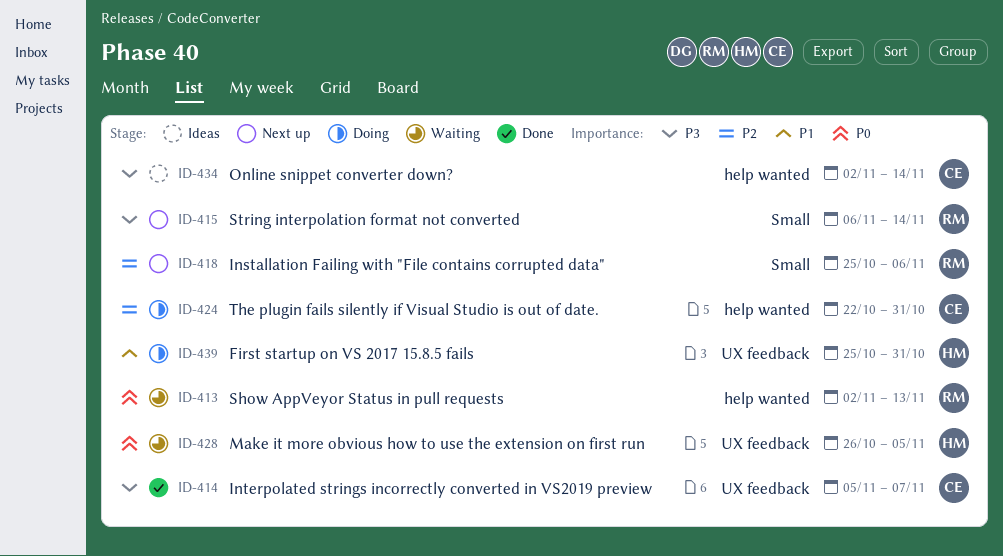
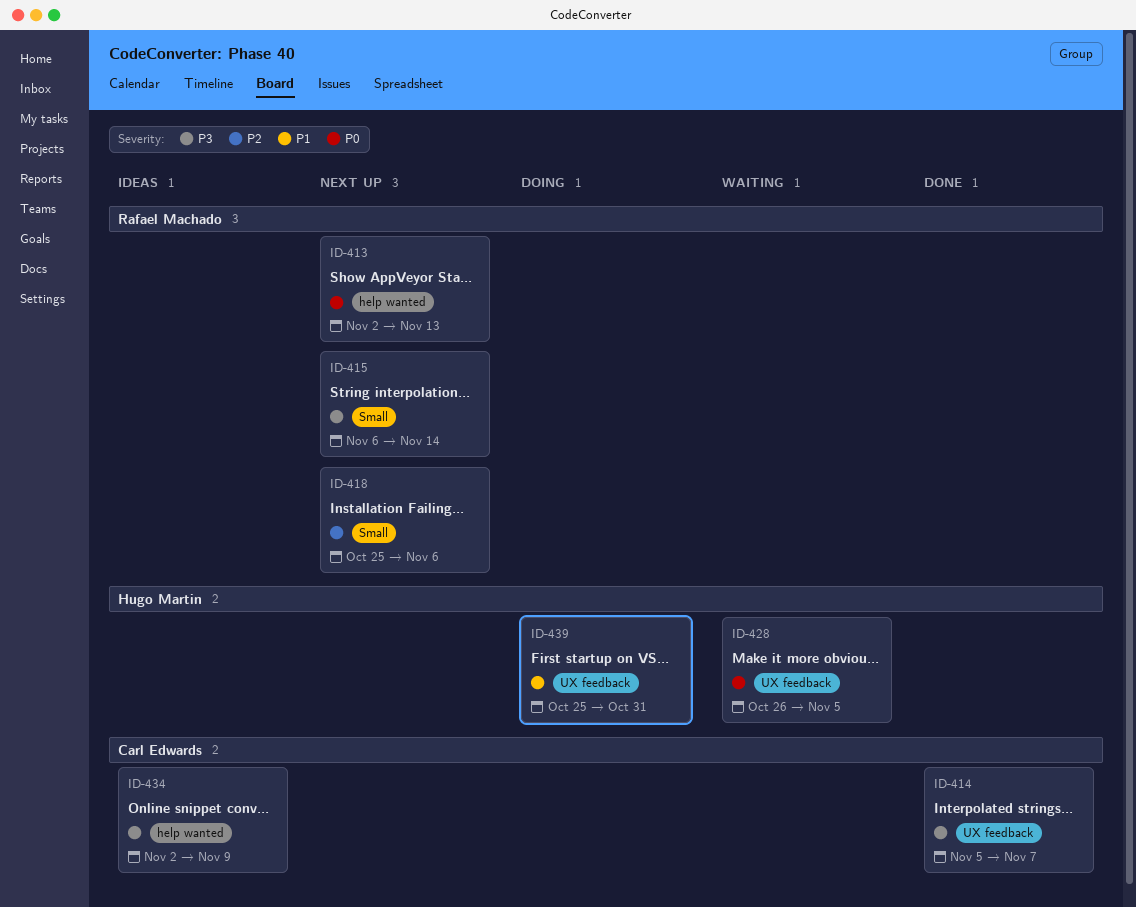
ID-413, status: Waiting -> Next up
ID-424: present -> none
ID-434, due: Nov 14 -> Nov 9

